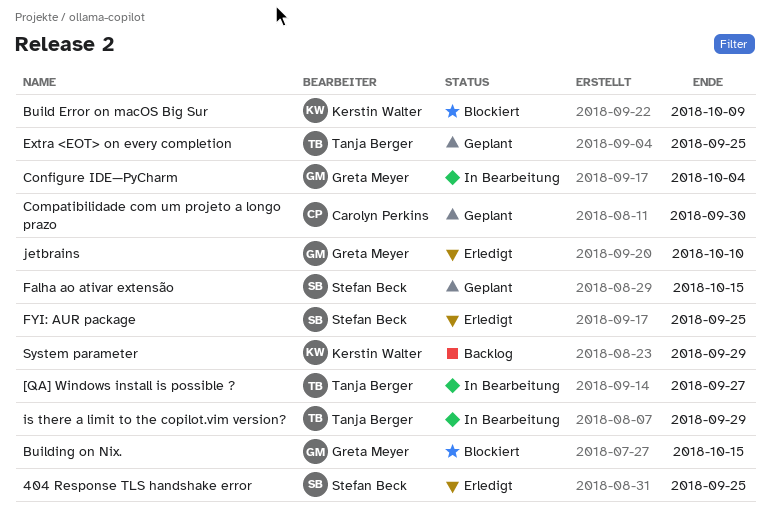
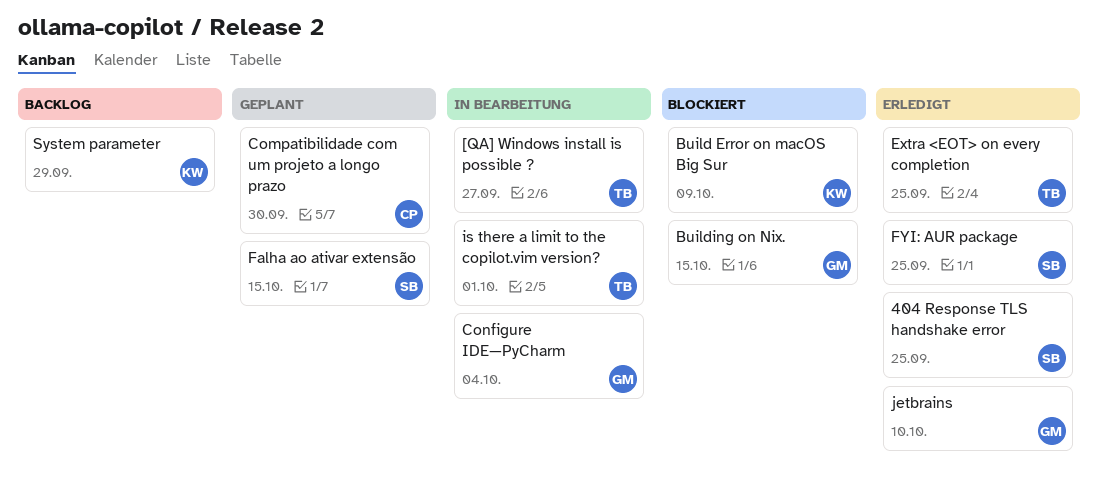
Extra <EOT> on every completion, status: Geplant -> Erledigt
is there a limit to the copilot.vim version?, due: Sep 29 -> Oct 1

